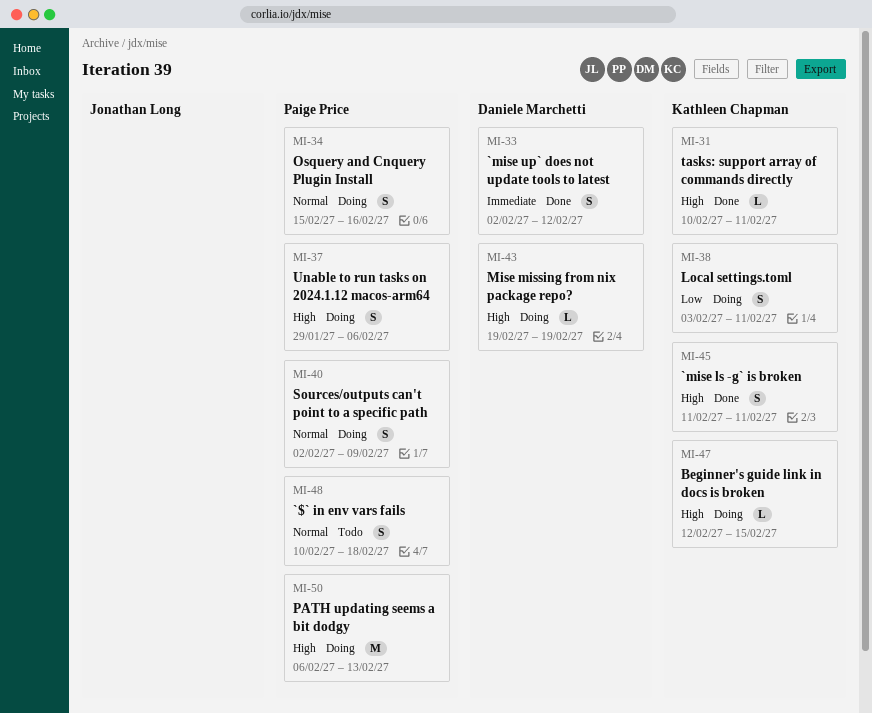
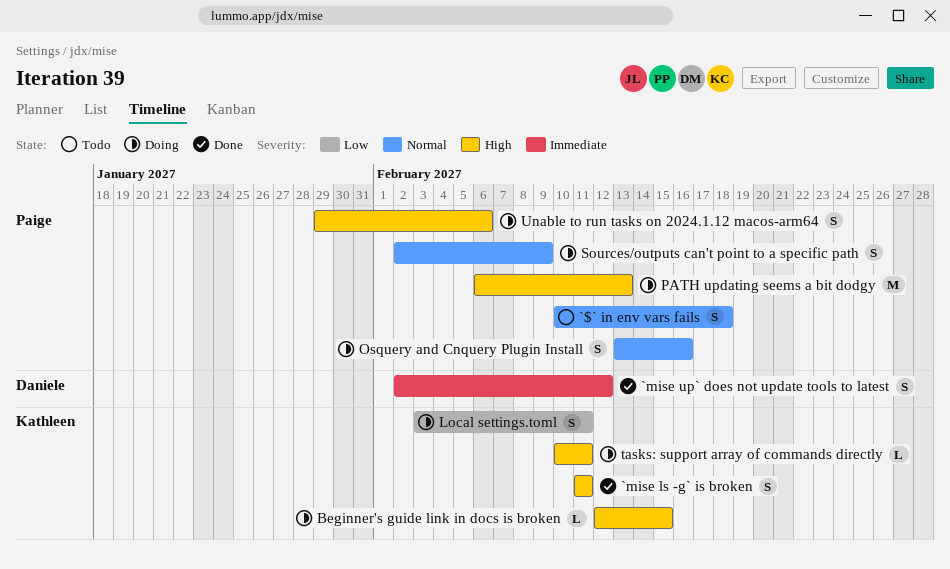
Mise missing from nix package repo?: present -> none
Osquery and Cnquery Plugin Install, start: Feb 15 -> Feb 13
tasks: support array of commands directly, status: Done -> Doing

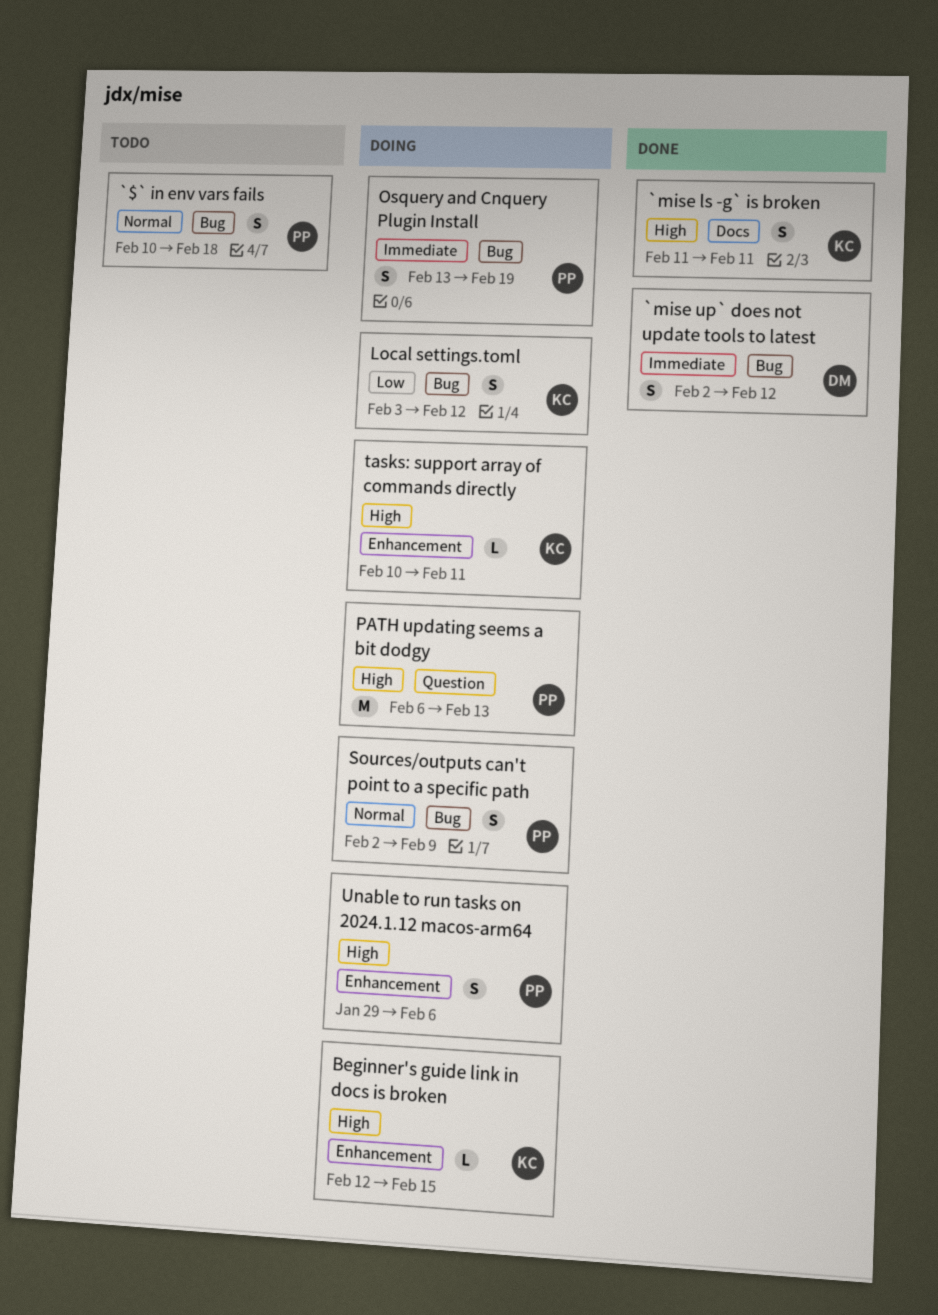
Local settings.toml, due: Feb 11 -> Feb 12
Osquery and Cnquery Plugin Install, priority: Normal -> Immediate
Osquery and Cnquery Plugin Install, due: Feb 16 -> Feb 19

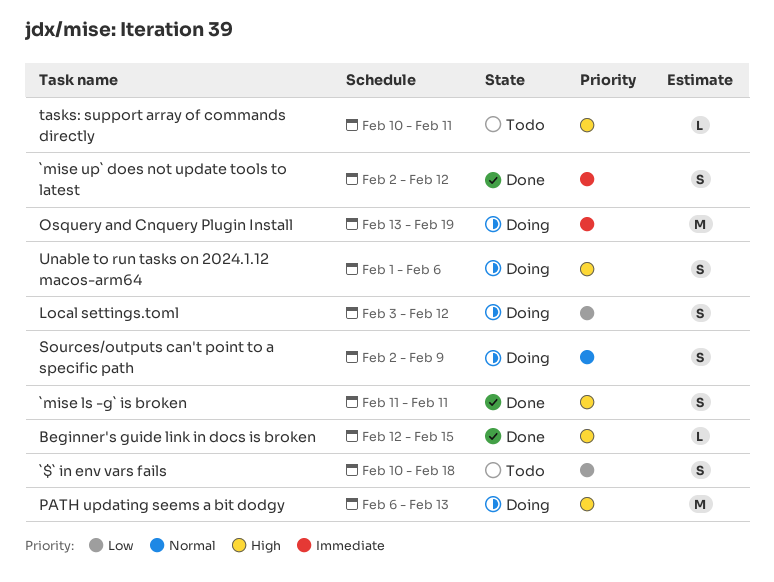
`$` in env vars fails, priority: Normal -> Low
Beginner's guide link in docs is broken, status: Doing -> Done
Osquery and Cnquery Plugin Install, estimate: S -> M
tasks: support array of commands directly, status: Doing -> Todo
Unable to run tasks on 2024.1.12 macos-arm64, start: Jan 29 -> Feb 1

